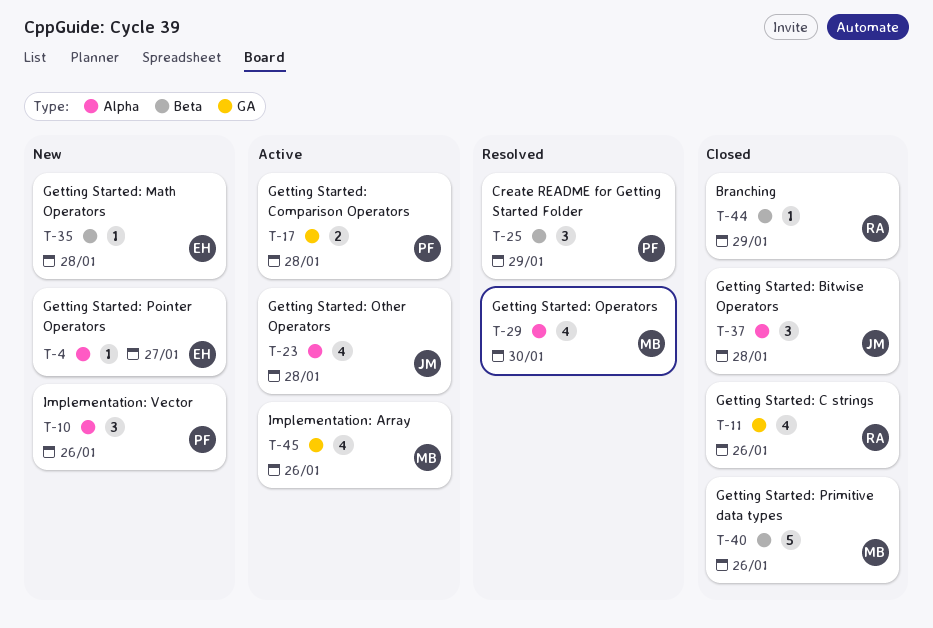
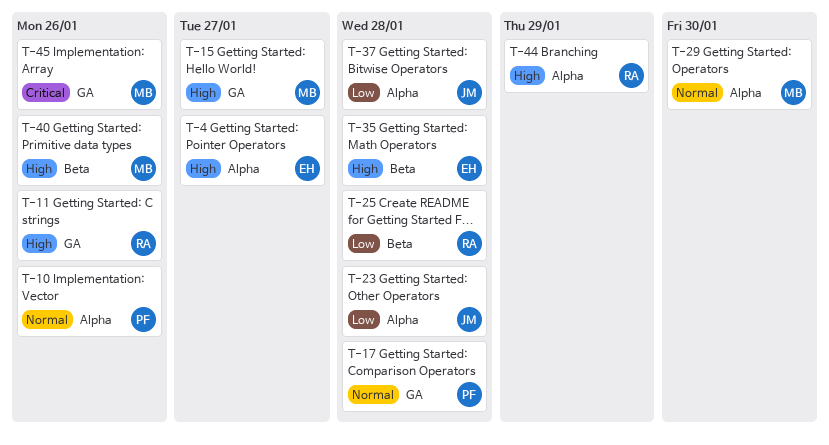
T-15: none -> present
T-25, owner: PF -> RA
T-25, due: Jan 29 -> Jan 28
T-44, label: Beta -> Alpha

